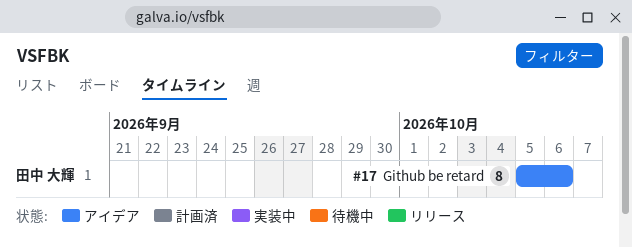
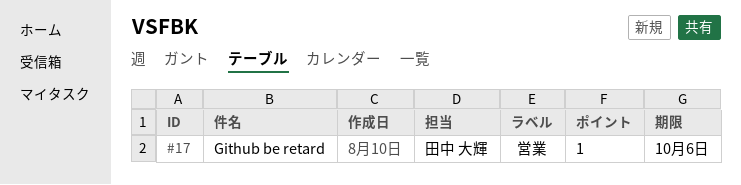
#17, estimate: 8 -> 1

